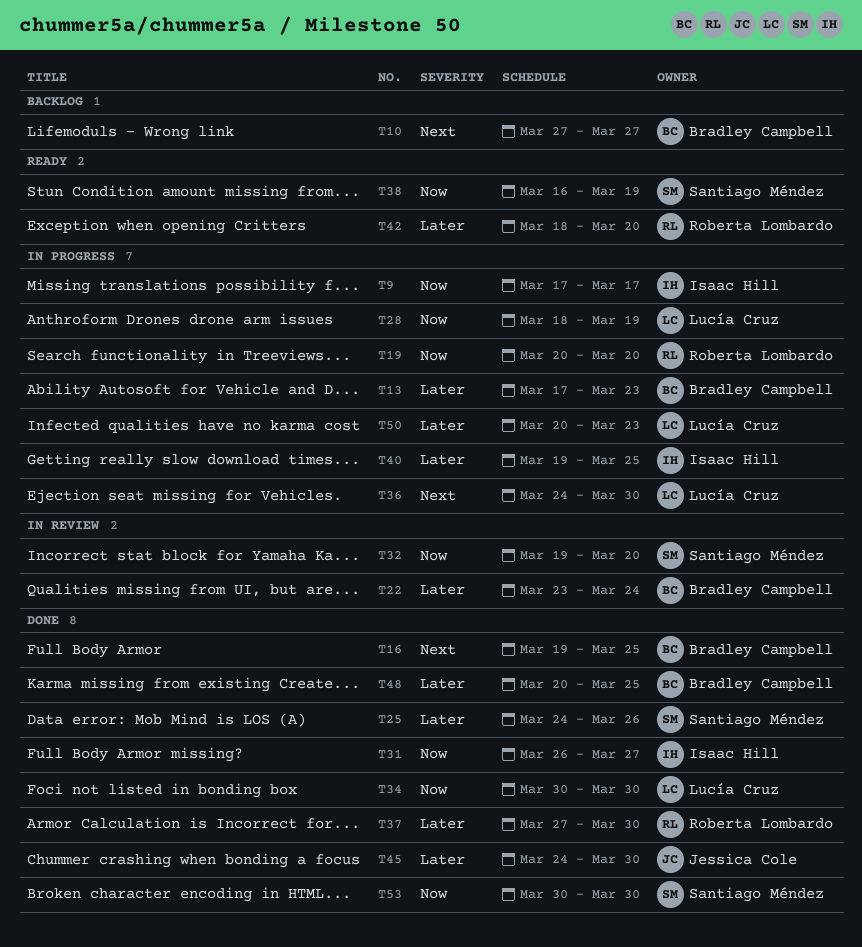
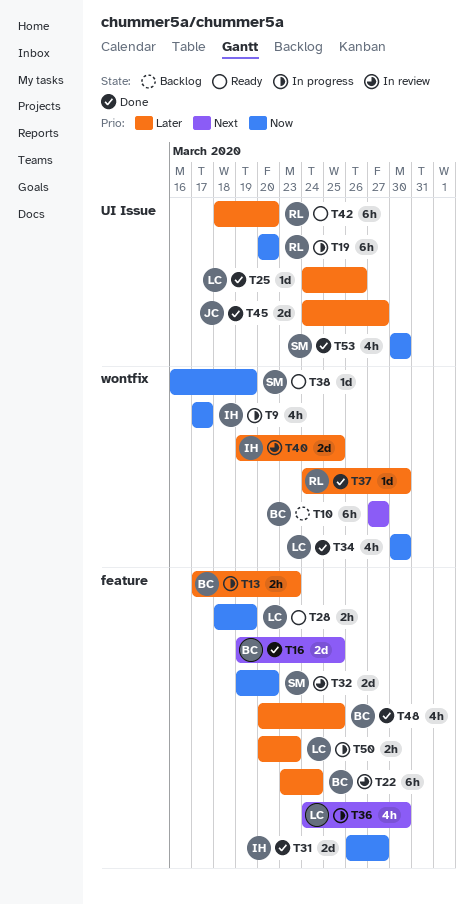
T25, owner: Santiago Méndez -> Lucía Cruz
T28, status: In progress -> Ready
T37, start: Mar 27 -> Mar 24
T40, status: In progress -> In review
T45, due: Mar 30 -> Mar 27

